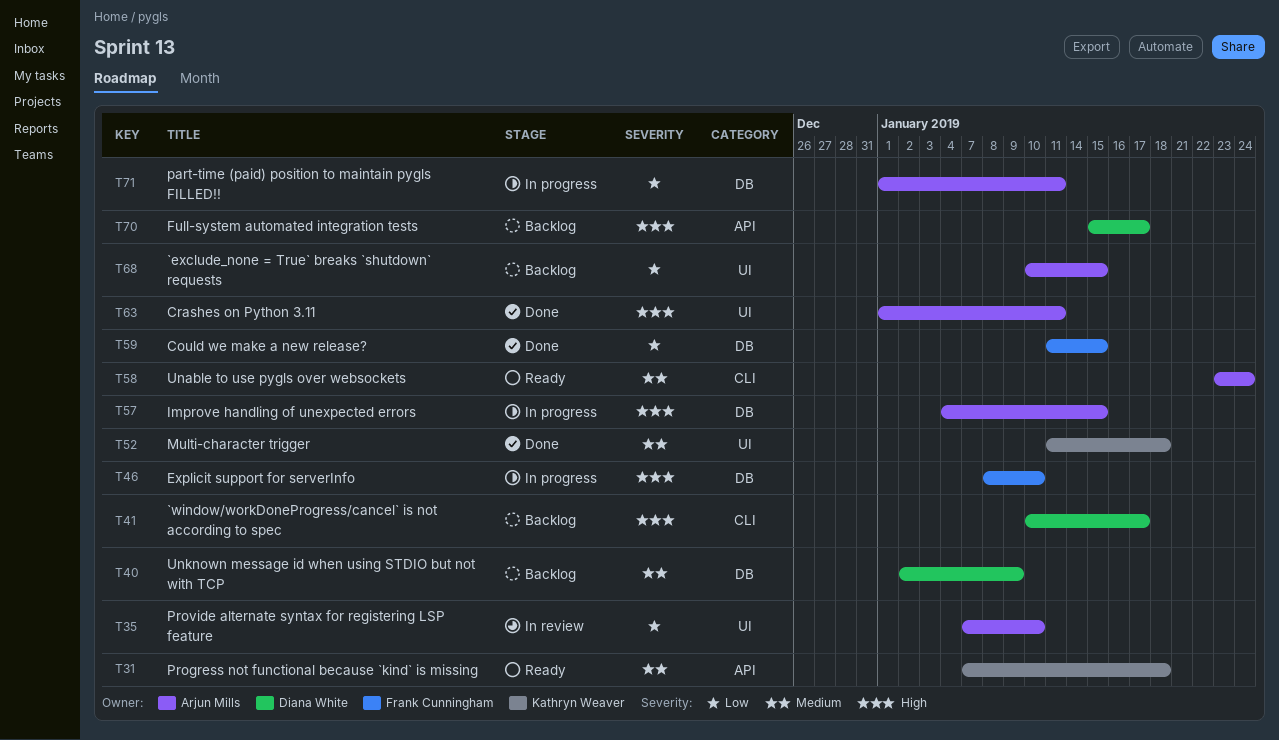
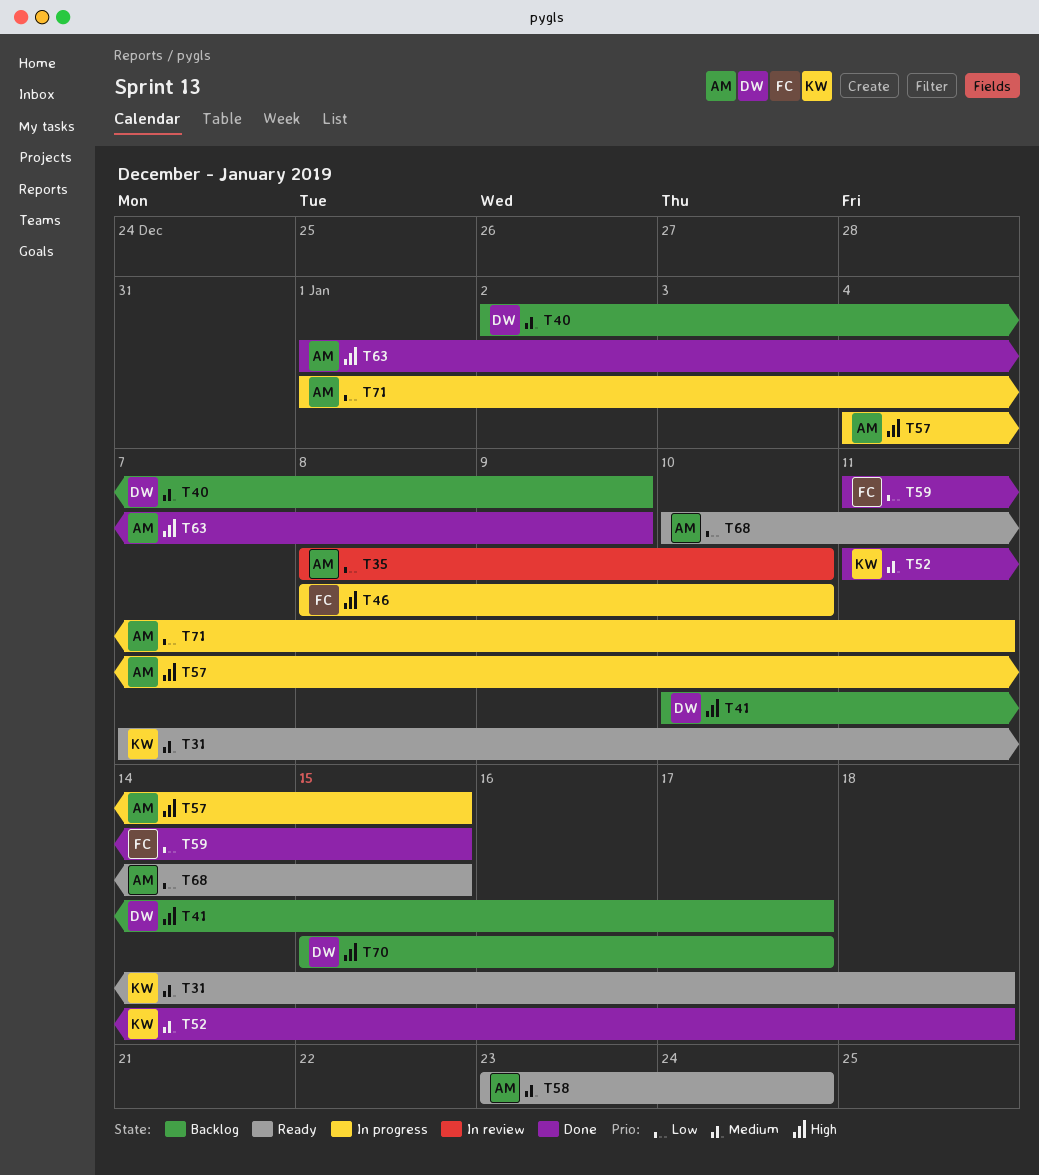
T35, start: Jan 7 -> Jan 8
T63, due: Jan 11 -> Jan 9
T68, status: Backlog -> Ready

